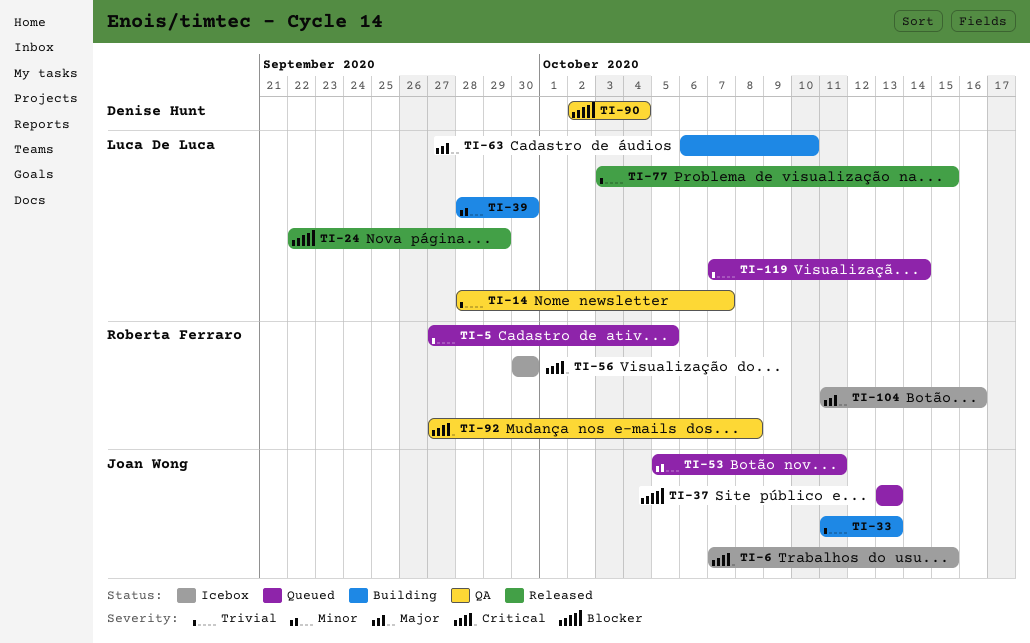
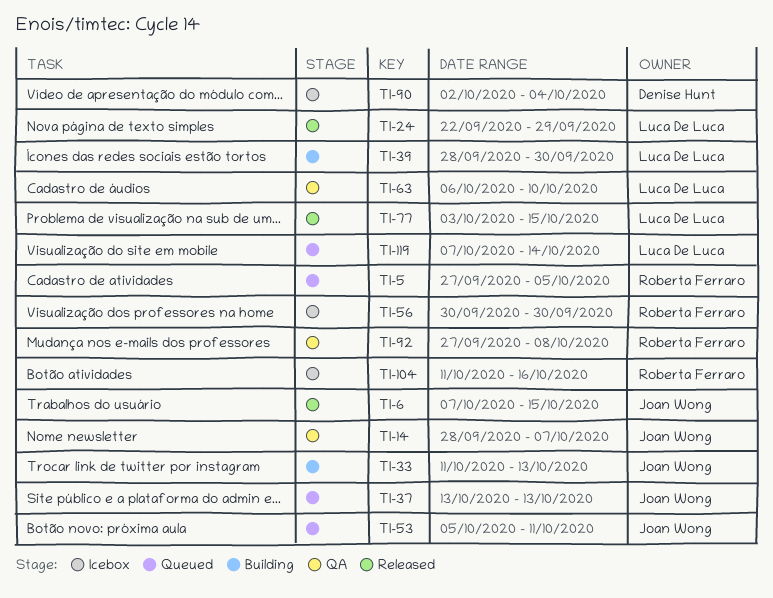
TI-6, status: Icebox -> Released
TI-14, owner: Luca De Luca -> Joan Wong
TI-63, status: Building -> QA
TI-90, status: QA -> Icebox

